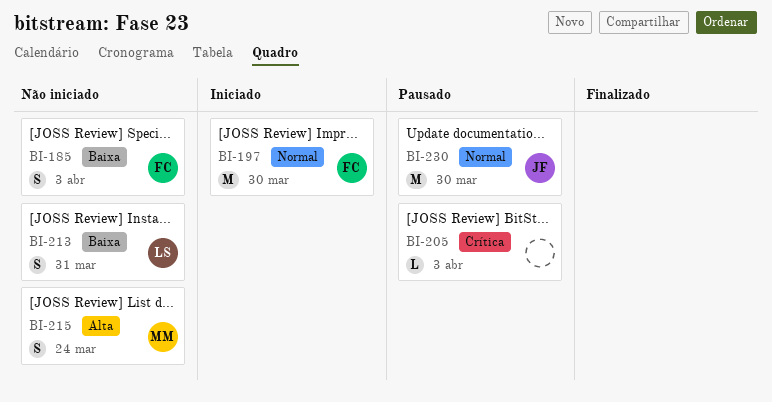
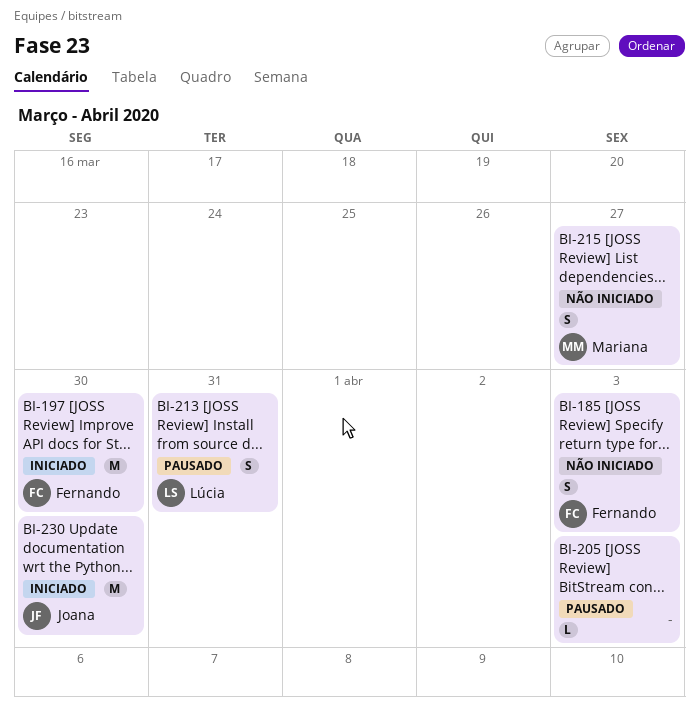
BI-213, status: Não iniciado -> Pausado
BI-215, due: Mar 24 -> Mar 27
BI-230, status: Pausado -> Iniciado

